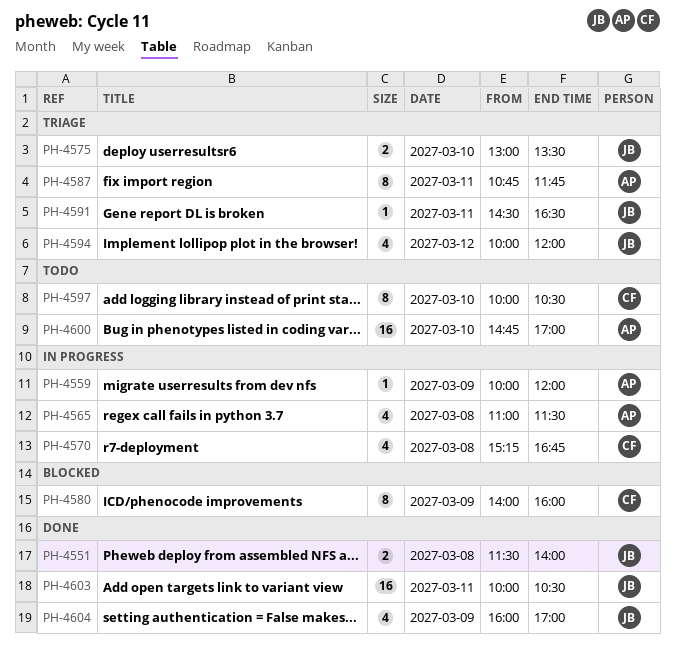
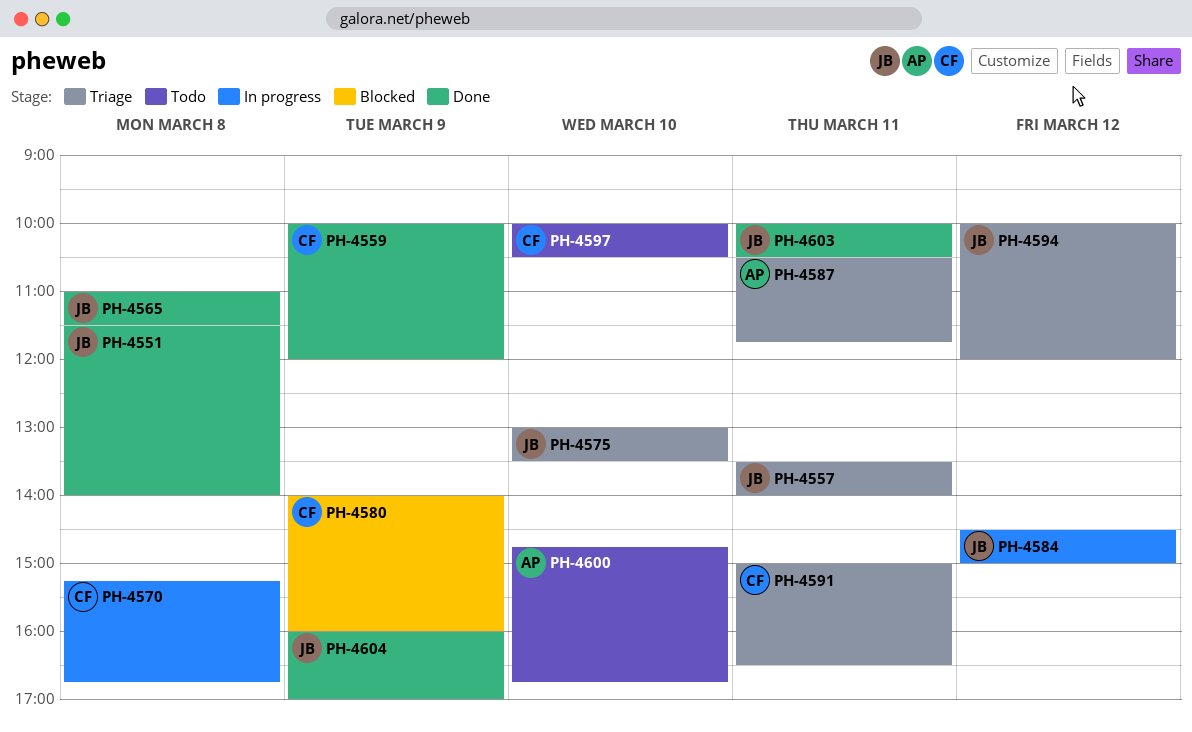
PH-4557: none -> present
PH-4559, status: In progress -> Done
PH-4559, owner: AP -> CF
PH-4565, status: In progress -> Done
PH-4565, owner: AP -> JB
PH-4584: none -> present
PH-4587, begins: 10:45 -> 10:30
PH-4591, owner: JB -> CF
PH-4591, begins: 14:30 -> 15:00
PH-4600, ends: 17:00 -> 16:45

